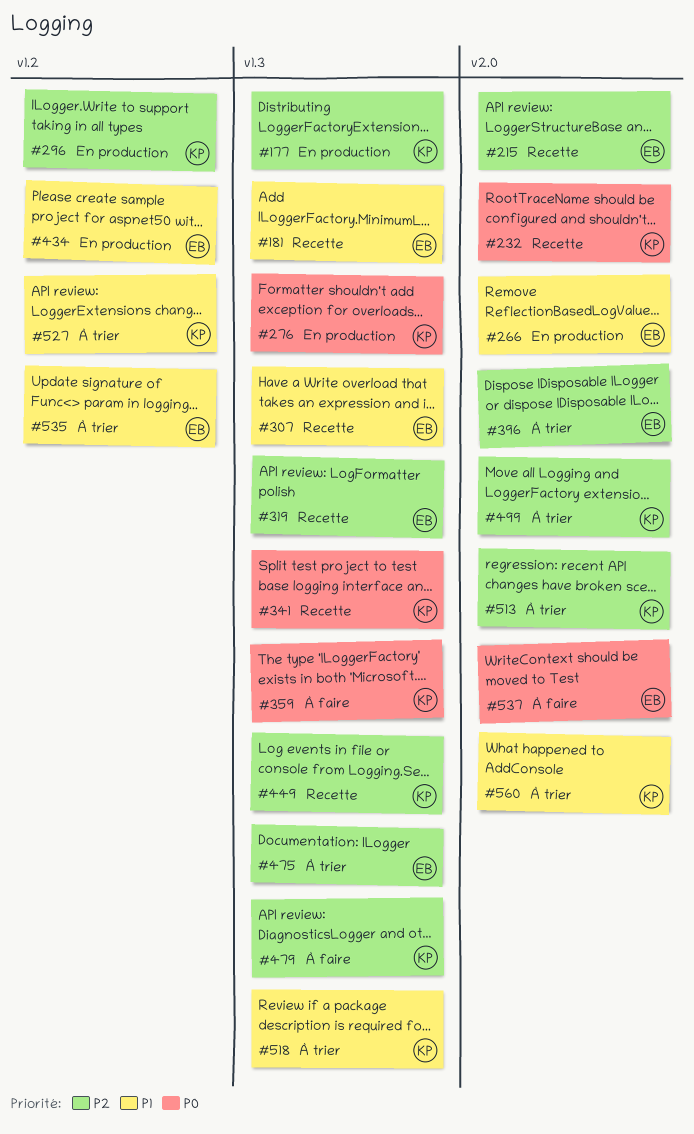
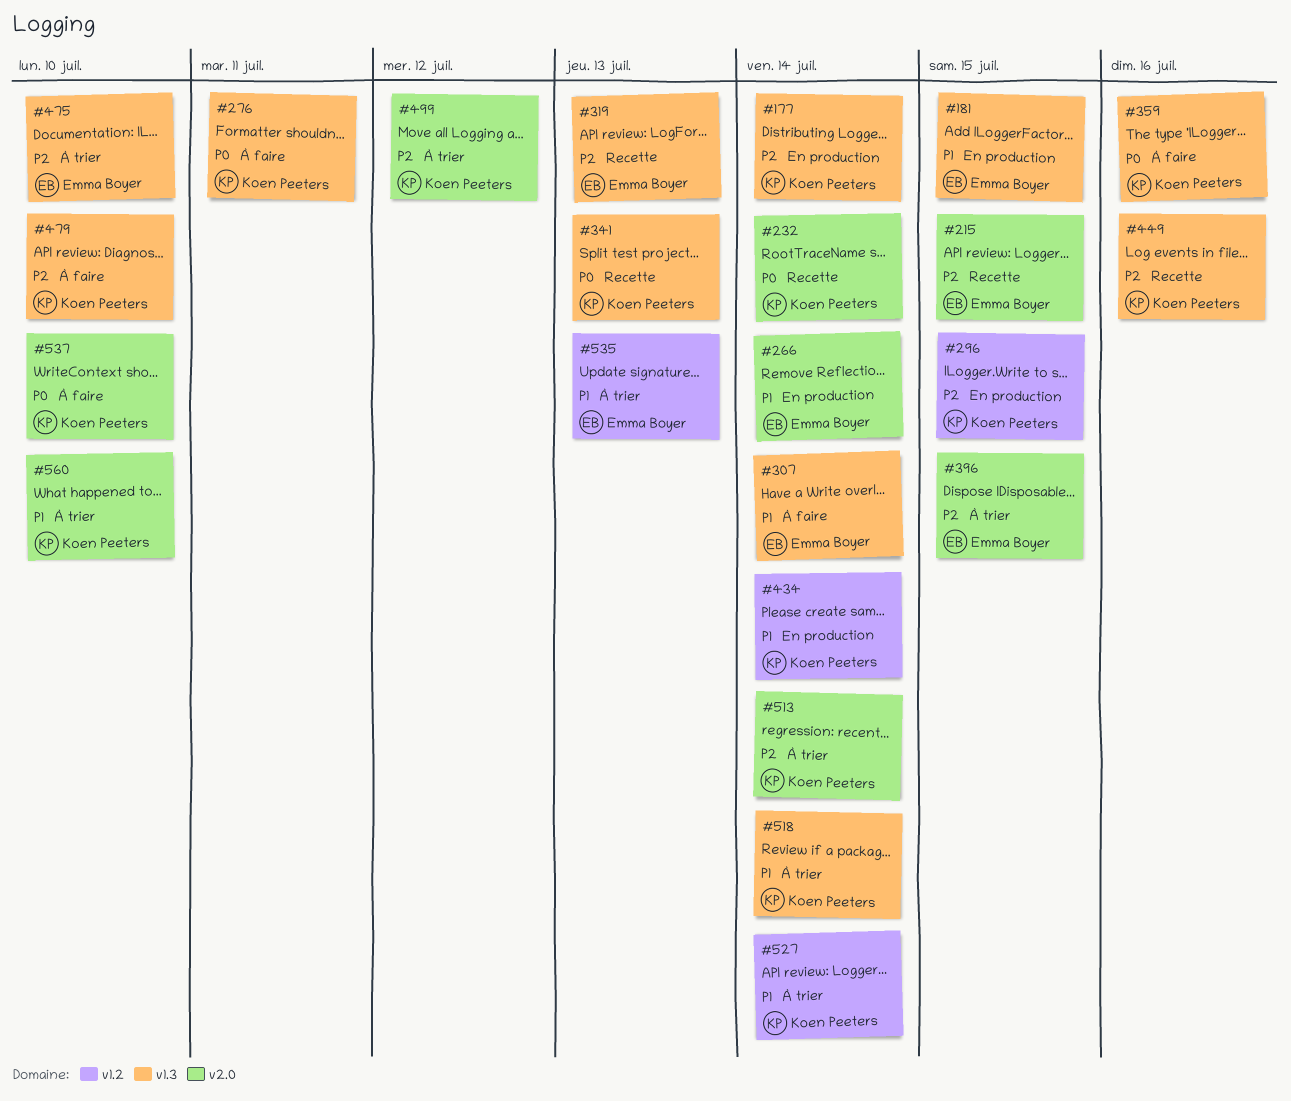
#181, status: Recette -> En production
#276, status: En production -> À faire
#307, status: Recette -> À faire
#434, owner: Emma Boyer -> Koen Peeters
#537, owner: Emma Boyer -> Koen Peeters

